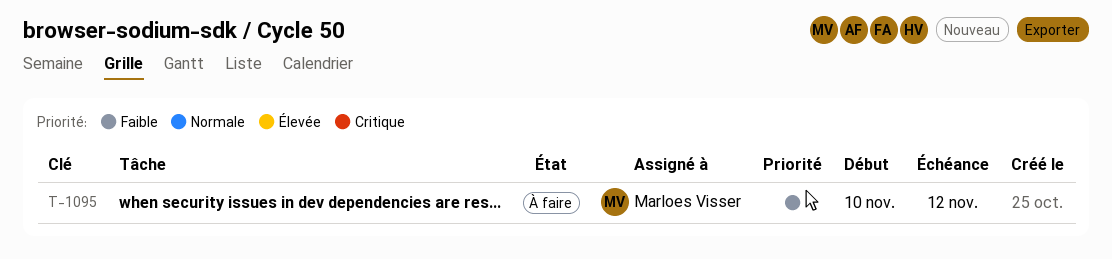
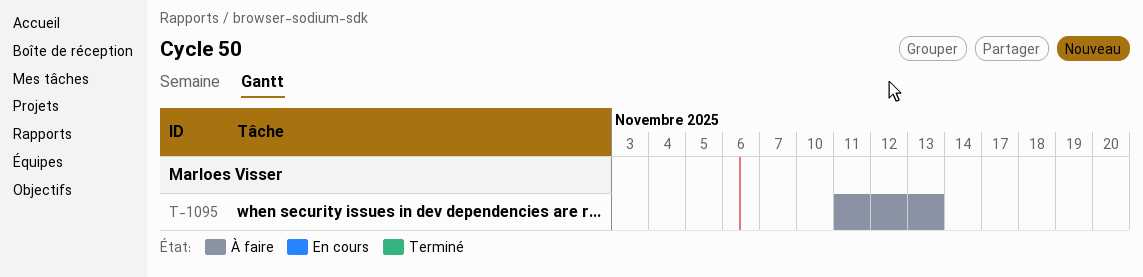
T-1095, start: Nov 10 -> Nov 11
T-1095, due: Nov 12 -> Nov 13

